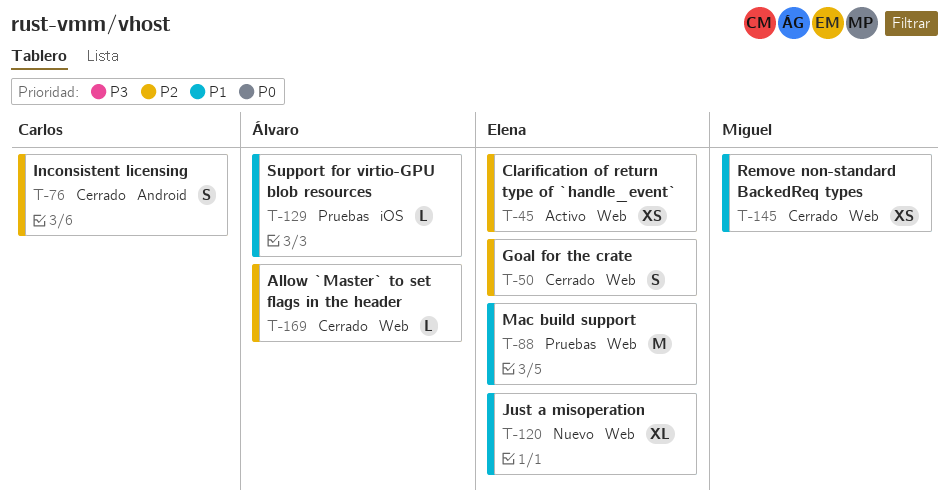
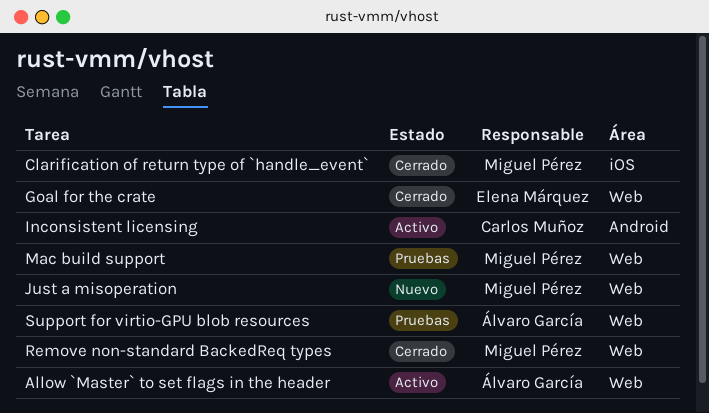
Allow `Master` to set flags in the header, status: Cerrado -> Activo
Clarification of return type of `handle_event`, status: Activo -> Cerrado
Clarification of return type of `handle_event`, owner: Elena Márquez -> Miguel Pérez
Clarification of return type of `handle_event`, label: Web -> iOS
Inconsistent licensing, status: Cerrado -> Activo
Just a misoperation, owner: Elena Márquez -> Miguel Pérez
Mac build support, owner: Elena Márquez -> Miguel Pérez
Support for virtio-GPU blob resources, label: iOS -> Web

